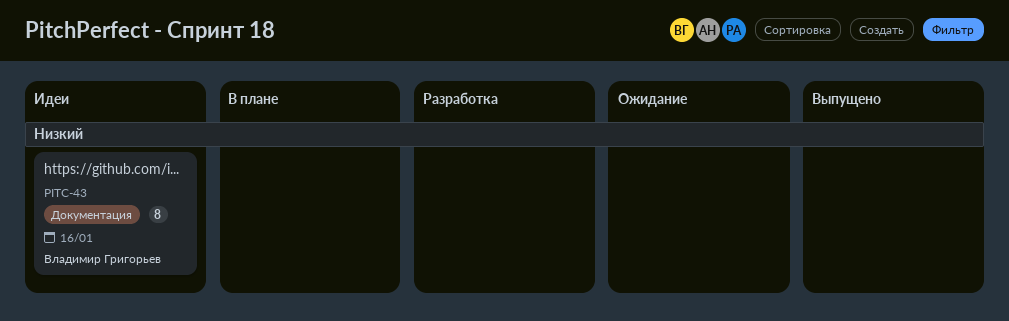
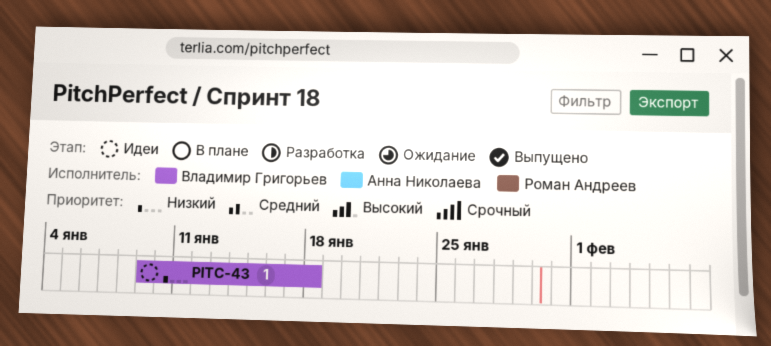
PITC-43, estimate: 8 -> 1
PITC-43, due: Jan 16 -> Jan 18

